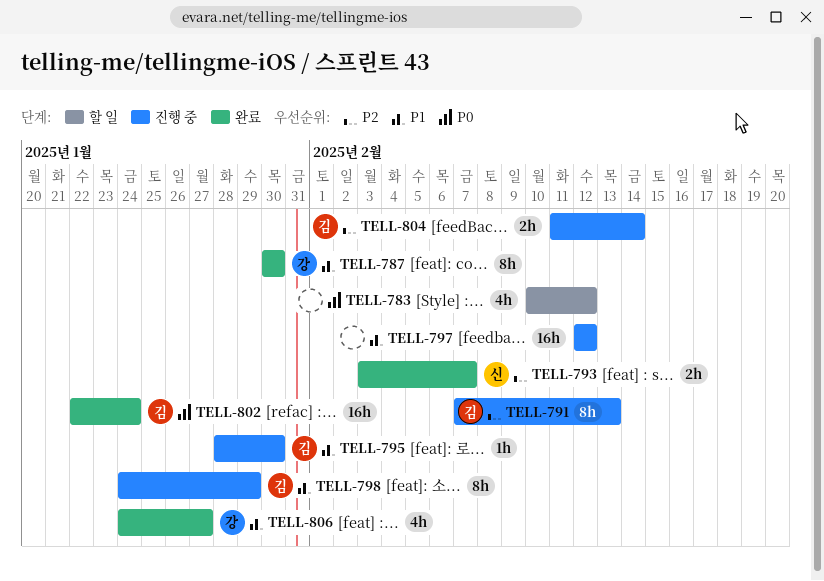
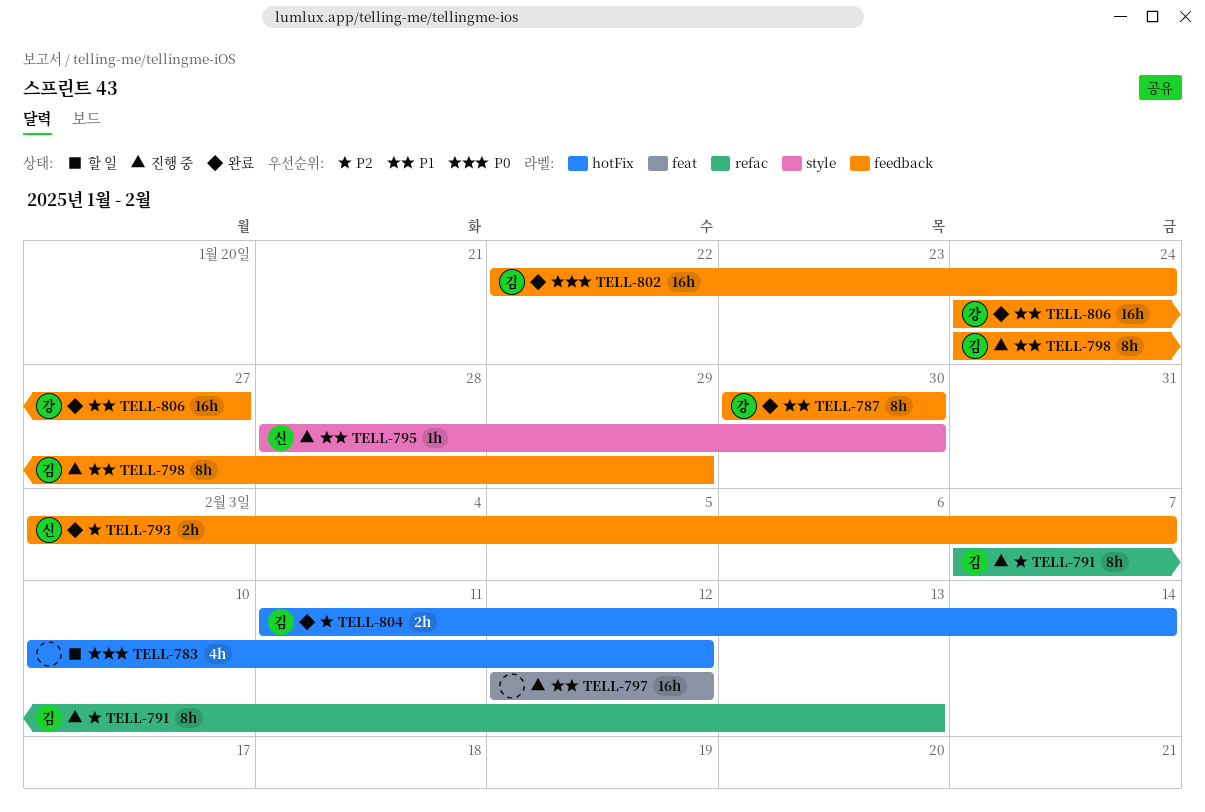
TELL-795, owner: 김 -> 신
TELL-804, status: 진행 중 -> 완료
TELL-806, estimate: 4h -> 16h

